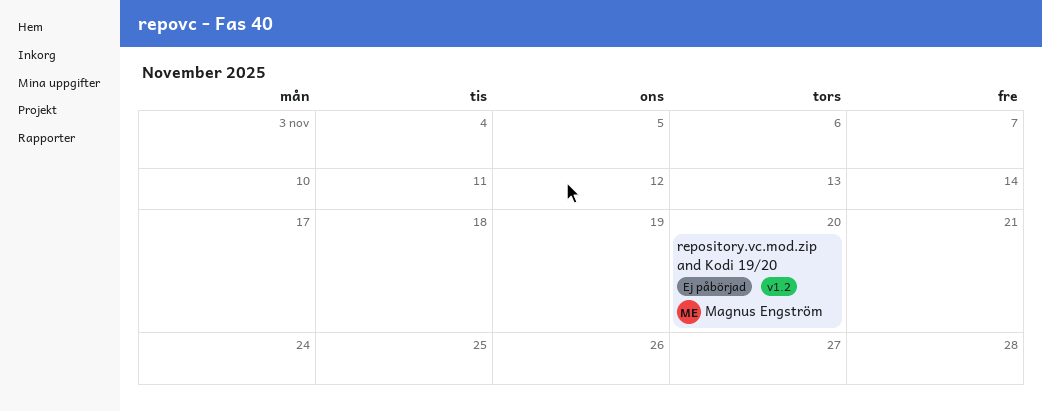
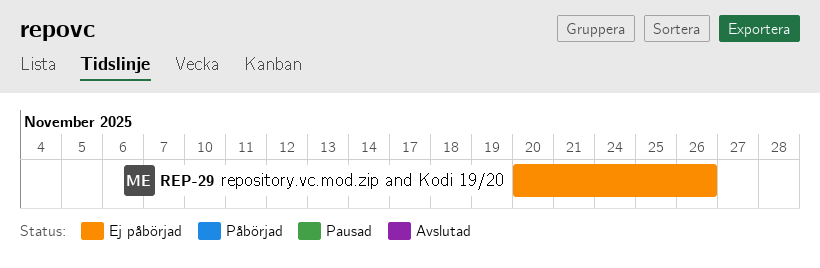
repository.vc.mod.zip and Kodi 19/20, due: Nov 20 -> Nov 26

